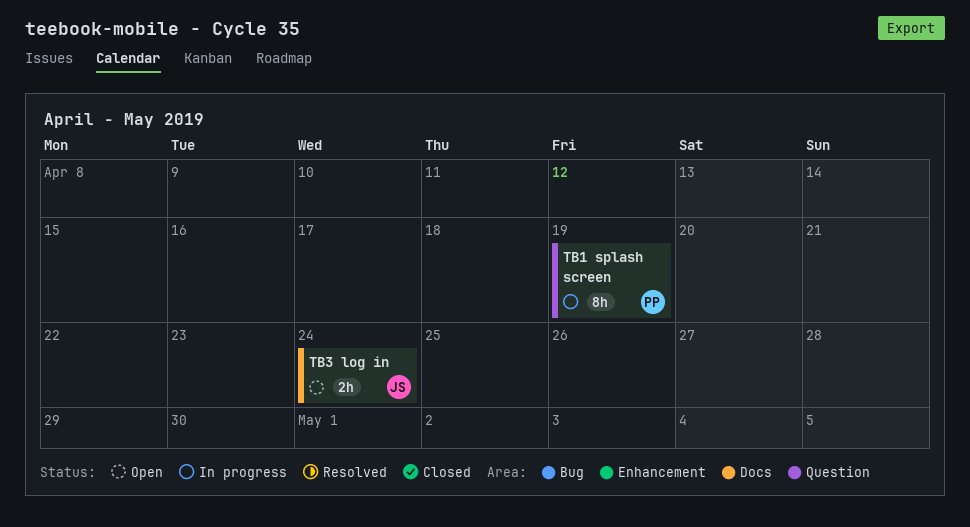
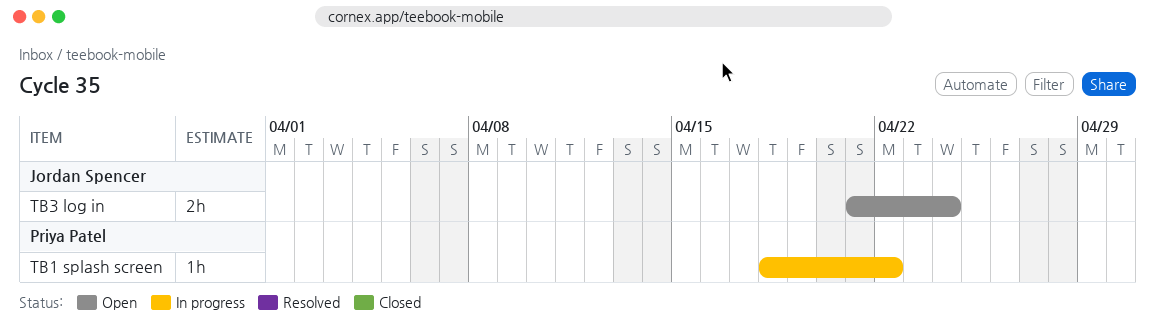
TB1 splash screen, estimate: 8h -> 1h
TB1 splash screen, due: Apr 19 -> Apr 22

